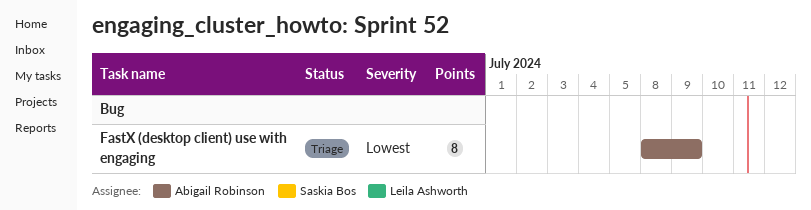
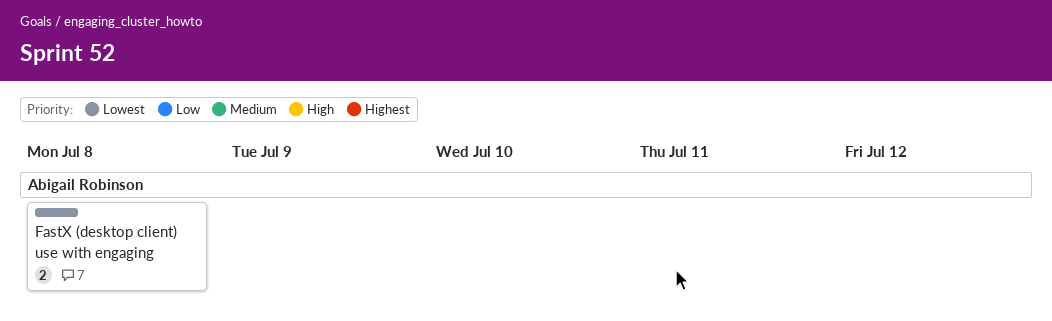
FastX (desktop client) use with engaging, estimate: 8 -> 2
FastX (desktop client) use with engaging, due: Jul 9 -> Jul 8

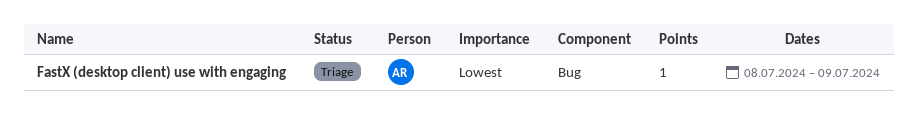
FastX (desktop client) use with engaging, estimate: 2 -> 1
FastX (desktop client) use with engaging, due: Jul 8 -> Jul 9

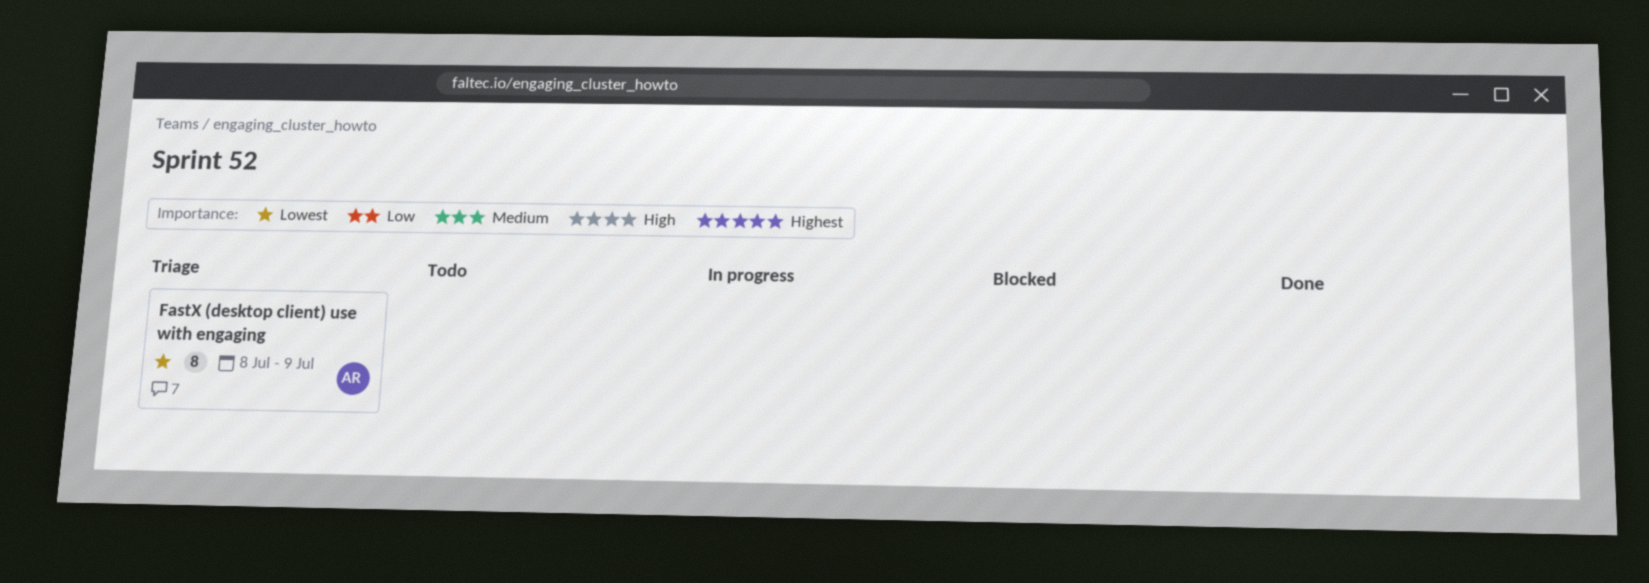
FastX (desktop client) use with engaging, estimate: 1 -> 8

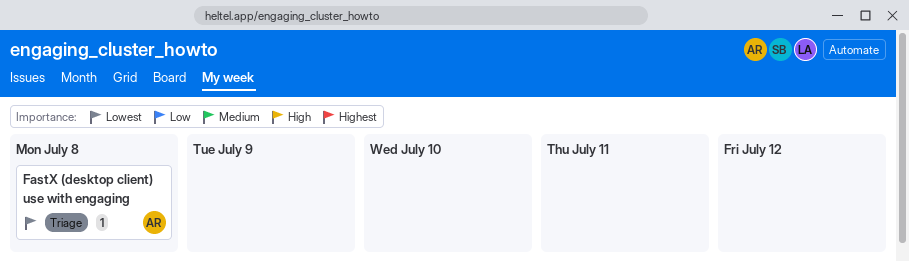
FastX (desktop client) use with engaging, estimate: 8 -> 1
FastX (desktop client) use with engaging, due: Jul 9 -> Jul 8

